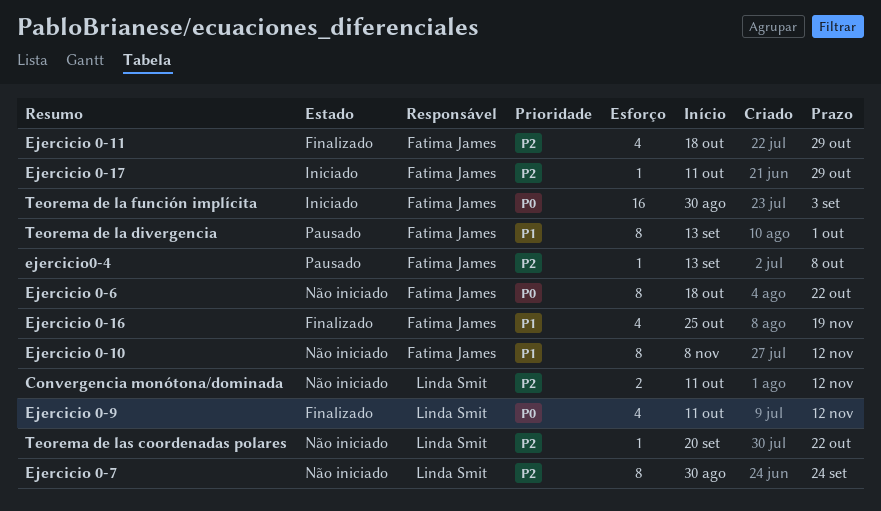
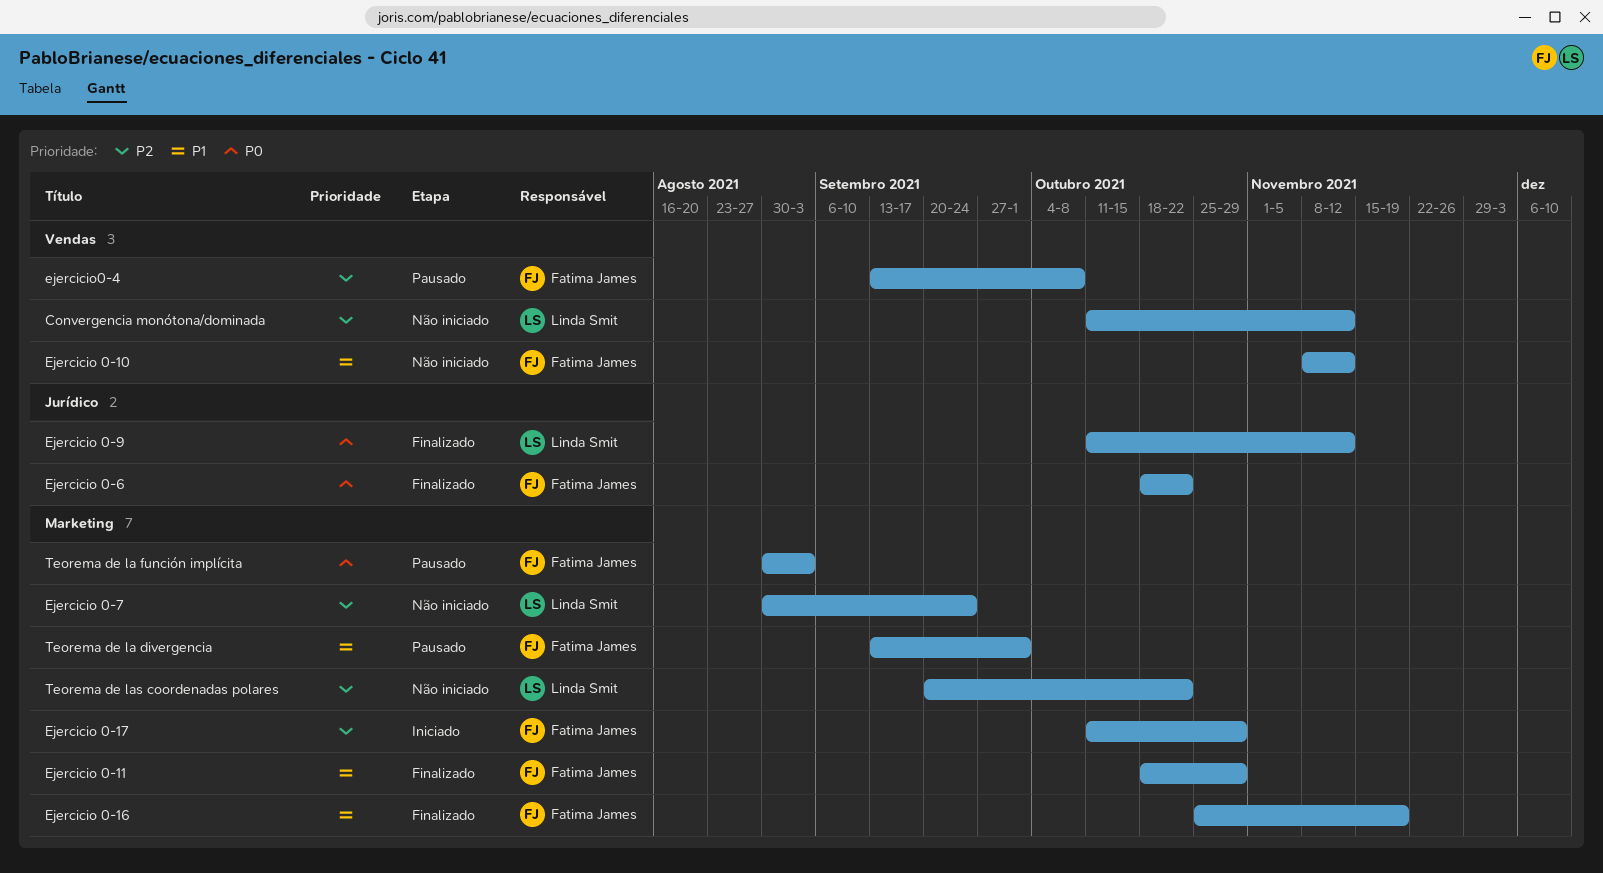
Ejercicio 0-11, priority: P2 -> P1
Ejercicio 0-6, status: Não iniciado -> Finalizado
Teorema de la función implícita, status: Iniciado -> Pausado

